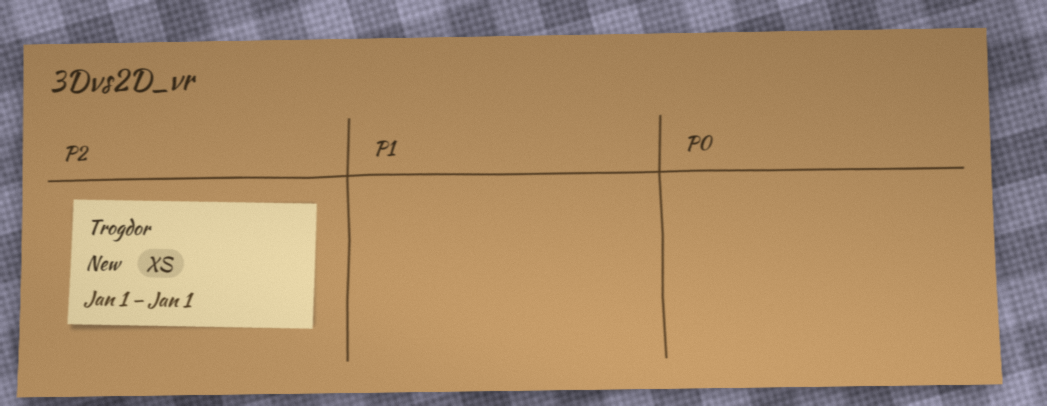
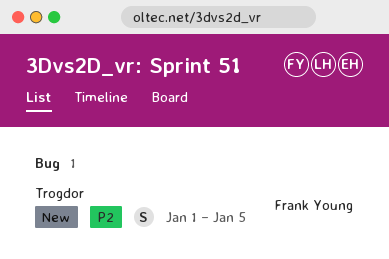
Trogdor, estimate: XS -> S
Trogdor, due: Jan 1 -> Jan 5

